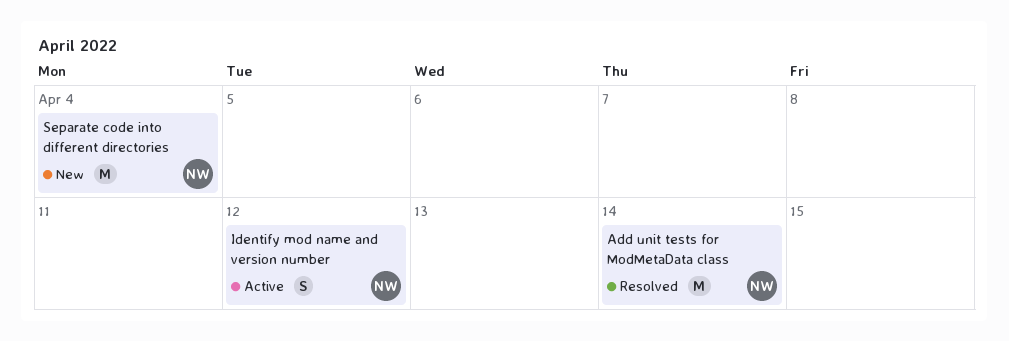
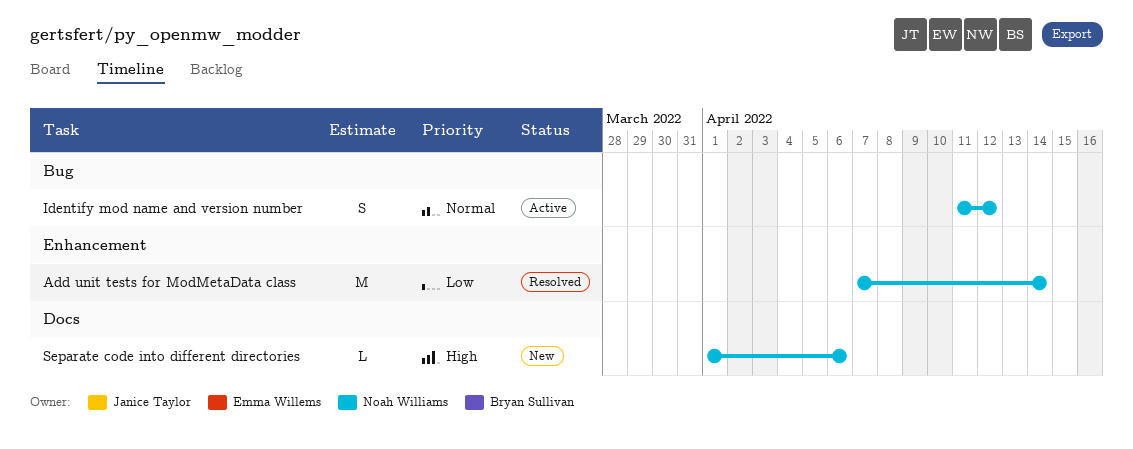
Separate code into different directories, estimate: M -> L
Separate code into different directories, due: Apr 4 -> Apr 6

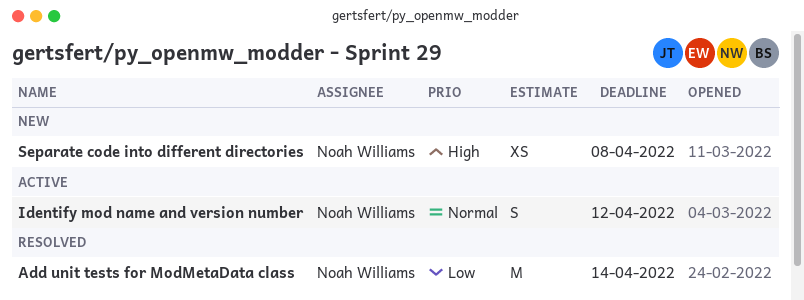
Separate code into different directories, estimate: L -> XS
Separate code into different directories, due: Apr 6 -> Apr 8

